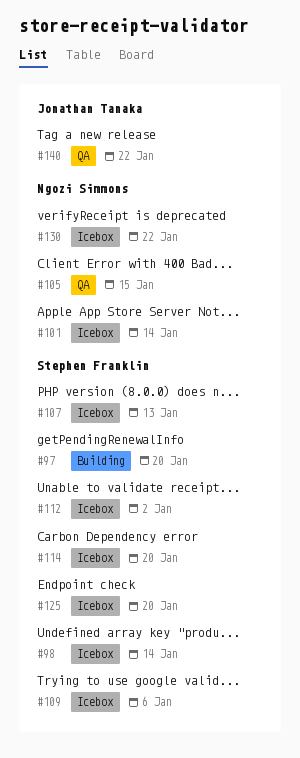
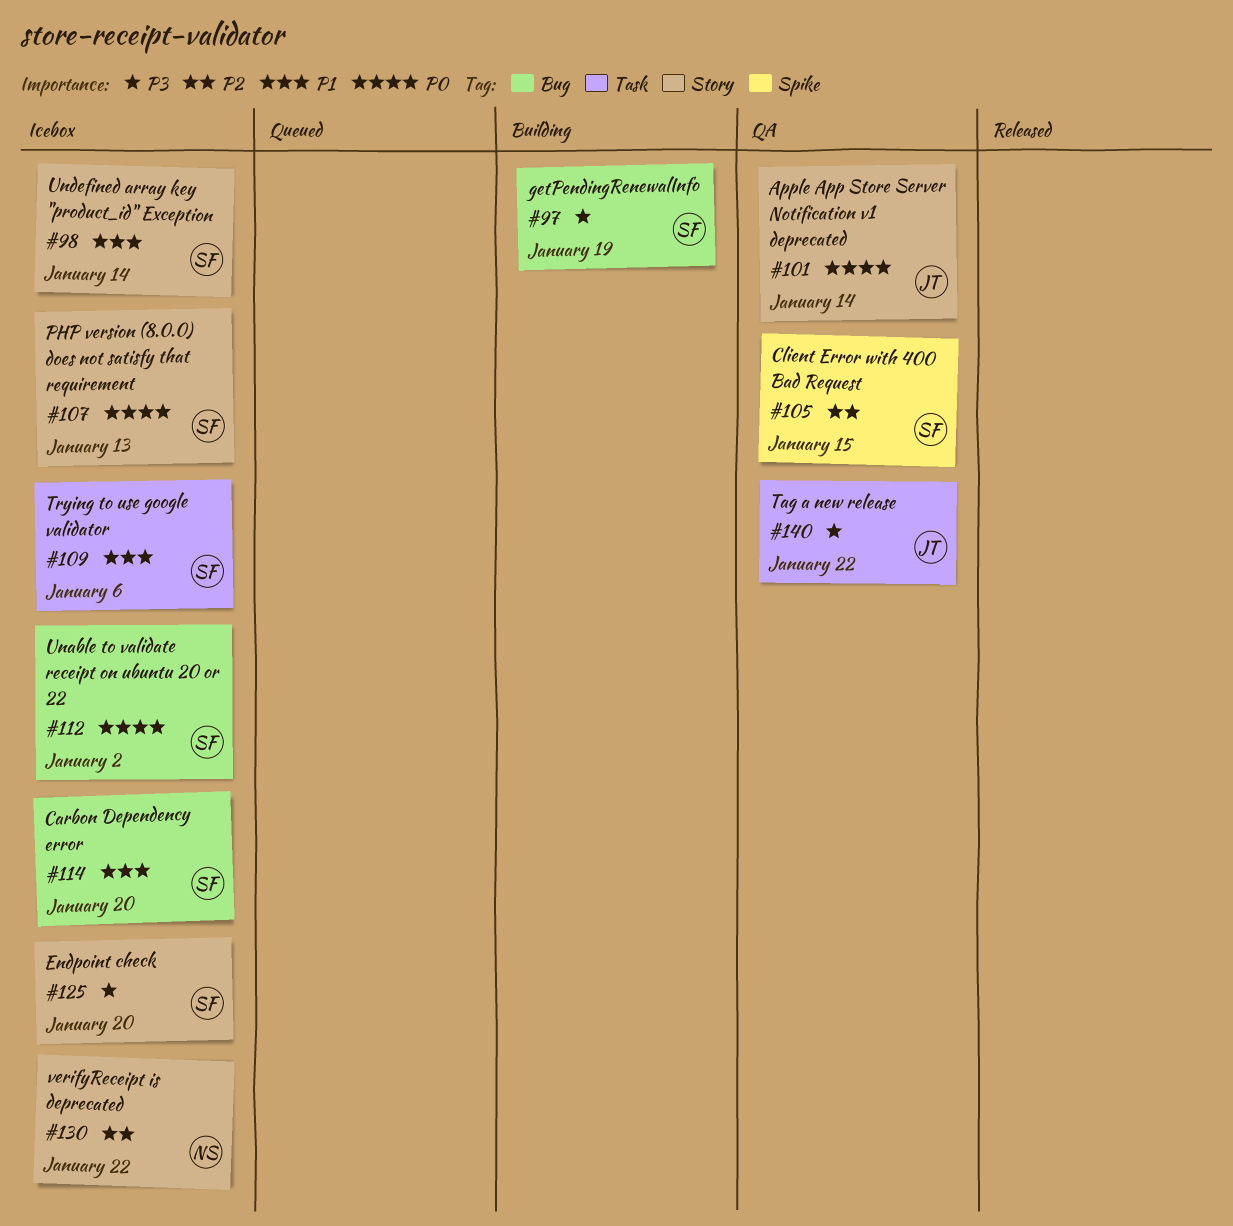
#97, due: Jan 20 -> Jan 19
#101, status: Icebox -> QA
#101, owner: Ngozi Simmons -> Jonathan Tanaka
#105, owner: Ngozi Simmons -> Stephen Franklin

